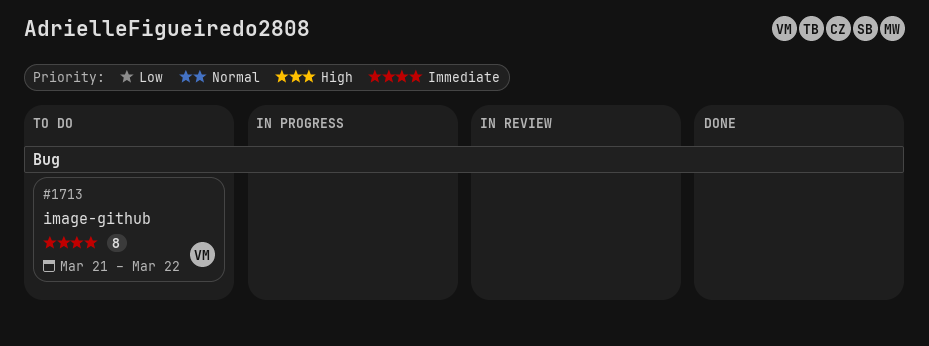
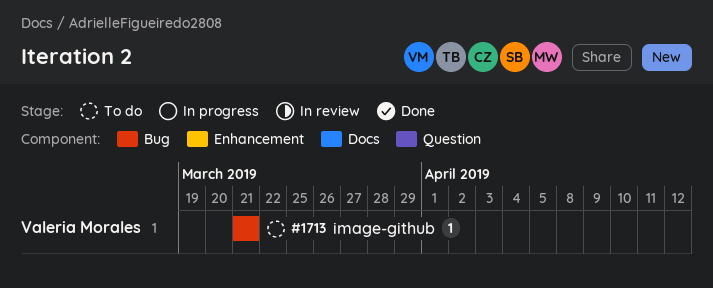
#1713, estimate: 8 -> 1
#1713, due: Mar 22 -> Mar 21

